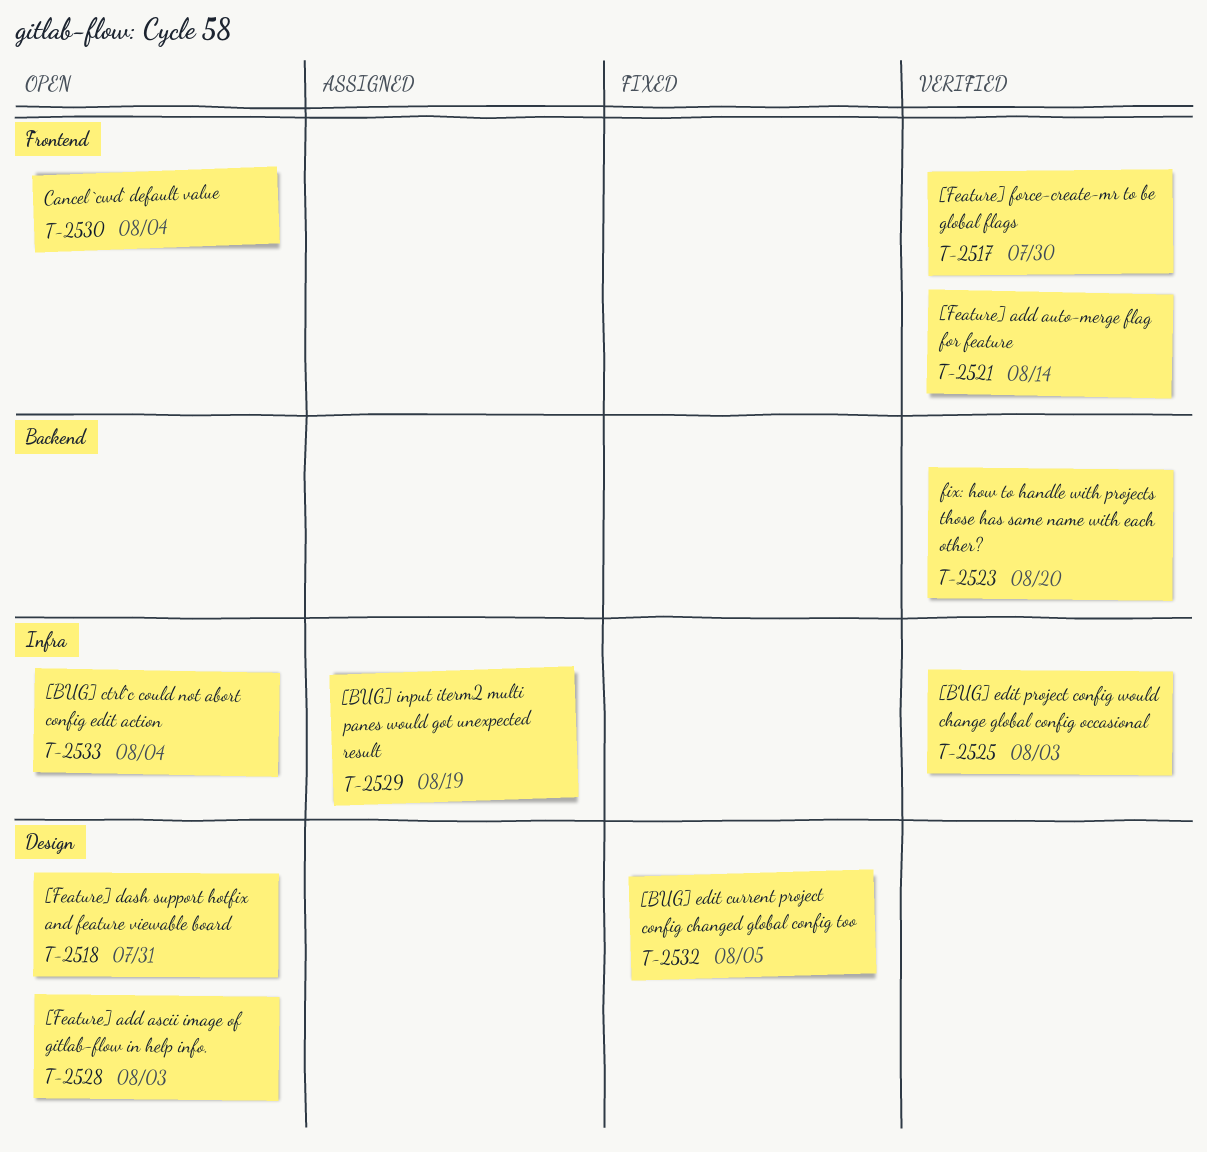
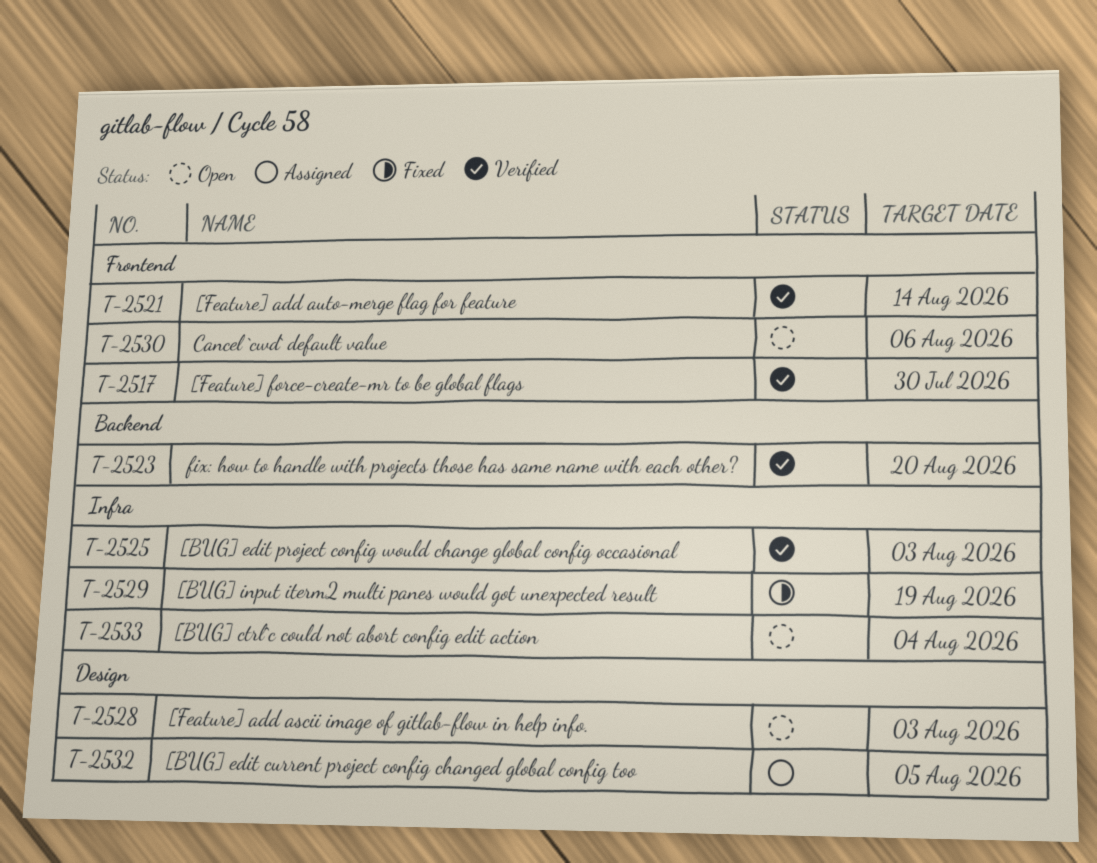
T-2518: present -> none
T-2529, status: Assigned -> Fixed
T-2530, due: Aug 4 -> Aug 6
T-2532, status: Fixed -> Assigned

